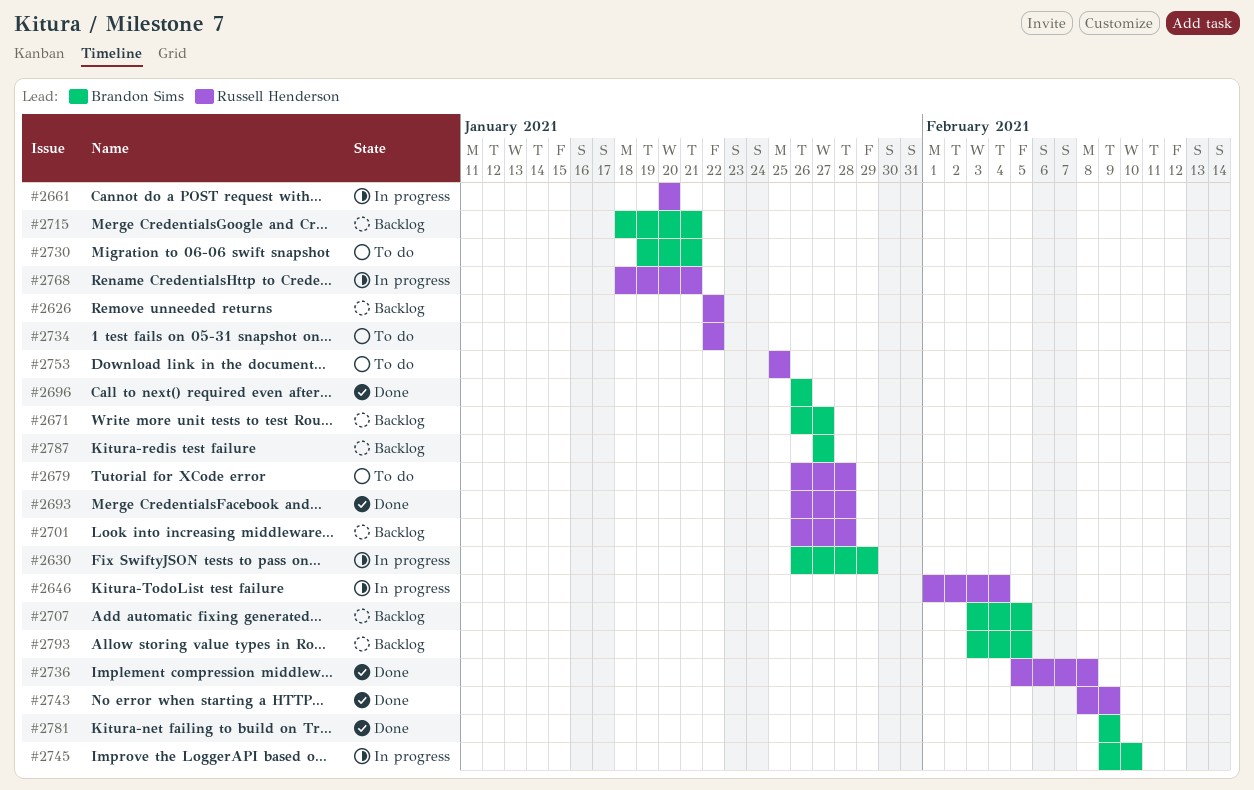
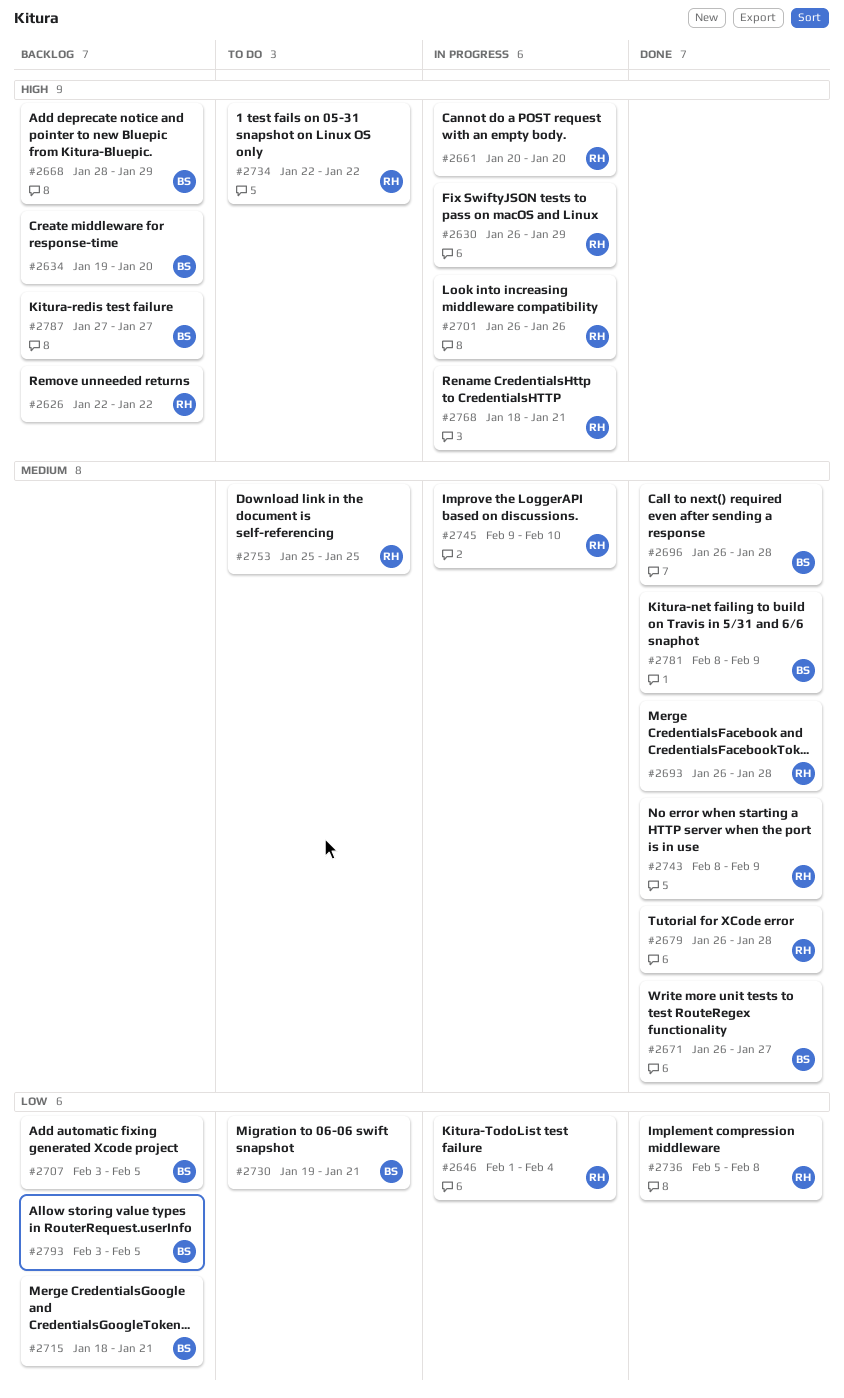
#2630, owner: Brandon Sims -> Russell Henderson
#2634: none -> present
#2668: none -> present
#2671, status: Backlog -> Done
#2679, status: To do -> Done
#2696, due: Jan 26 -> Jan 28
#2701, status: Backlog -> In progress
#2701, due: Jan 28 -> Jan 26
#2745, owner: Brandon Sims -> Russell Henderson
#2781, start: Feb 9 -> Feb 8

